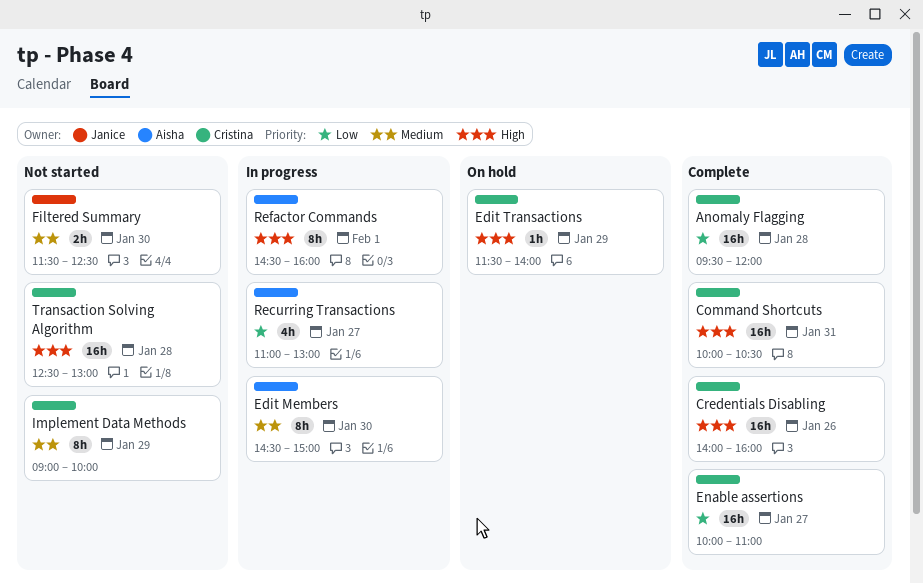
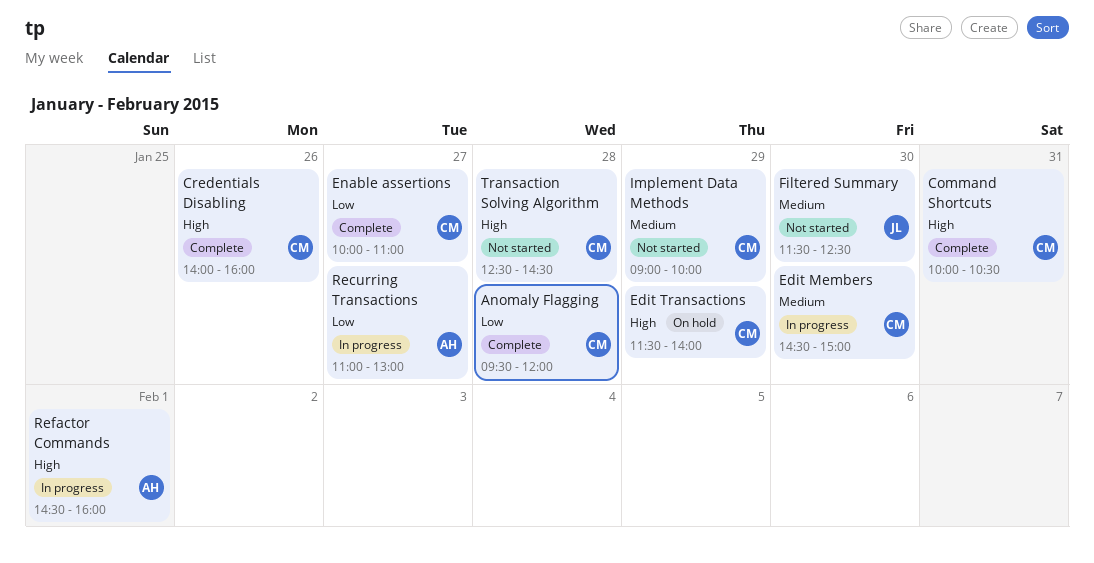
Edit Members, owner: Aisha -> Cristina
Transaction Solving Algorithm, ends: 13:00 -> 14:30

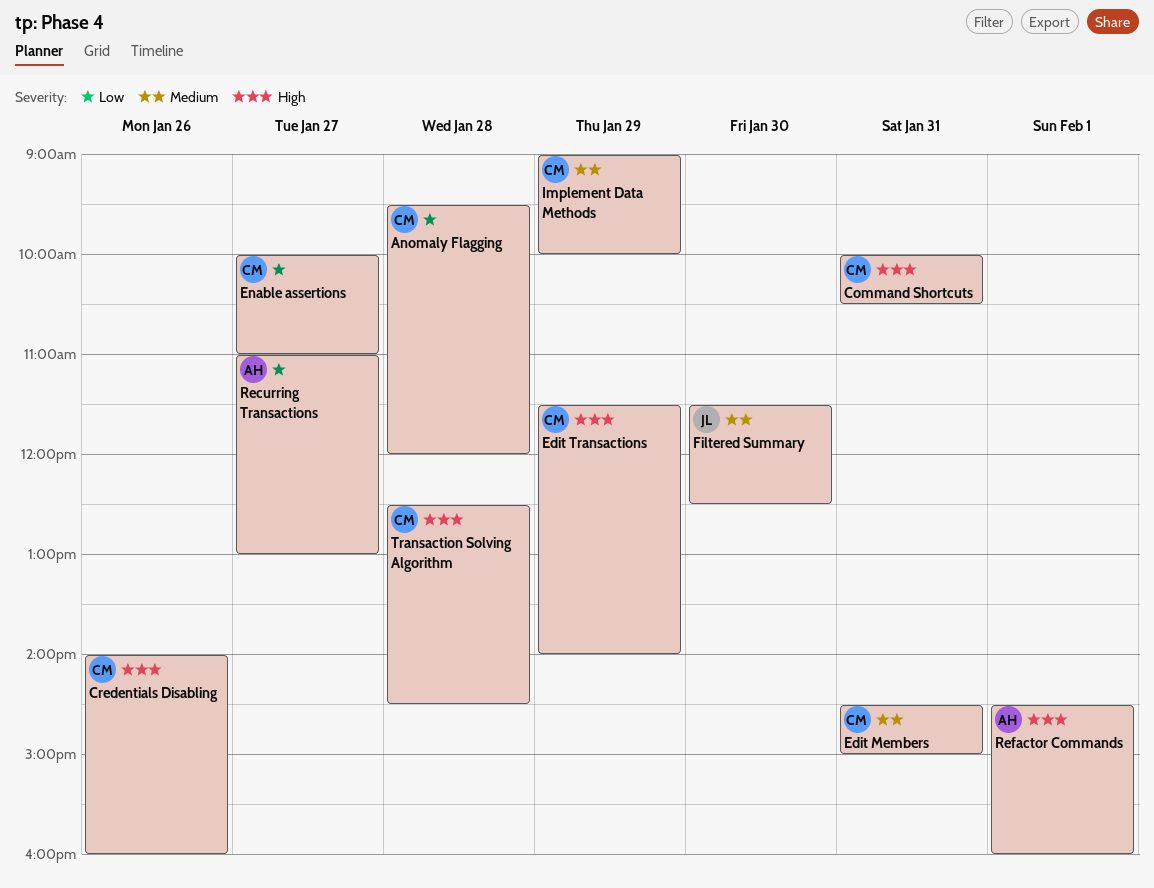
Edit Members, day: Jan 30 -> Jan 31

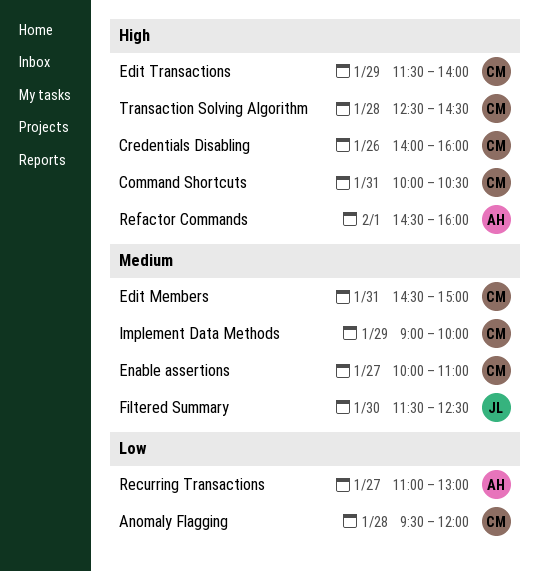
Enable assertions, priority: Low -> Medium

